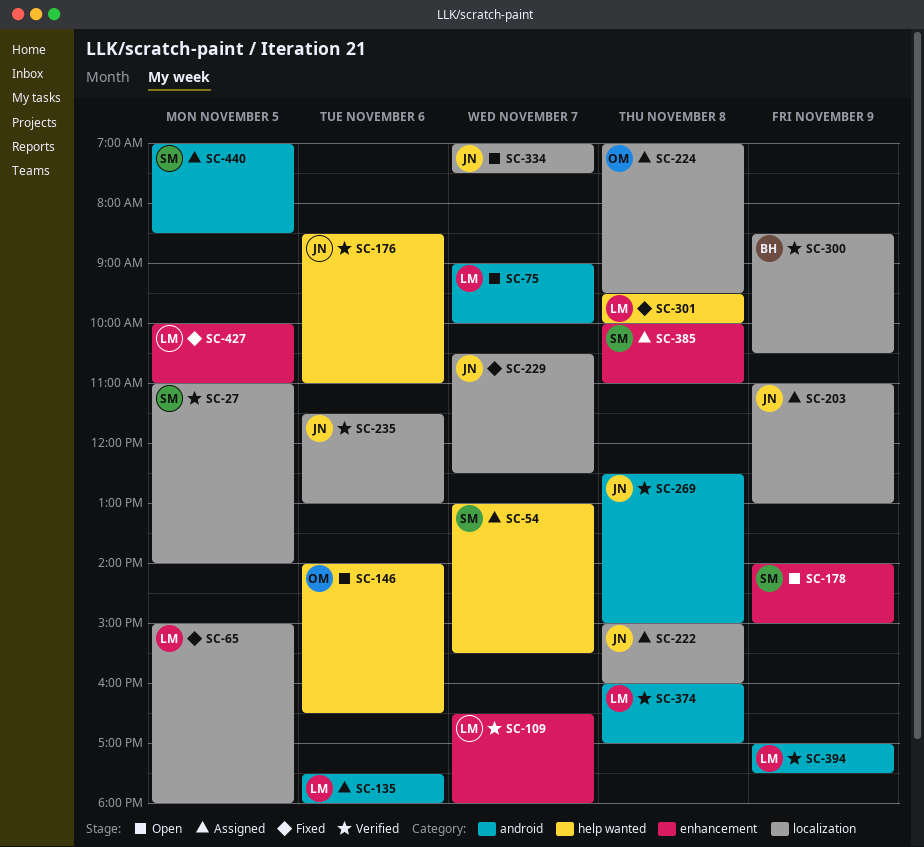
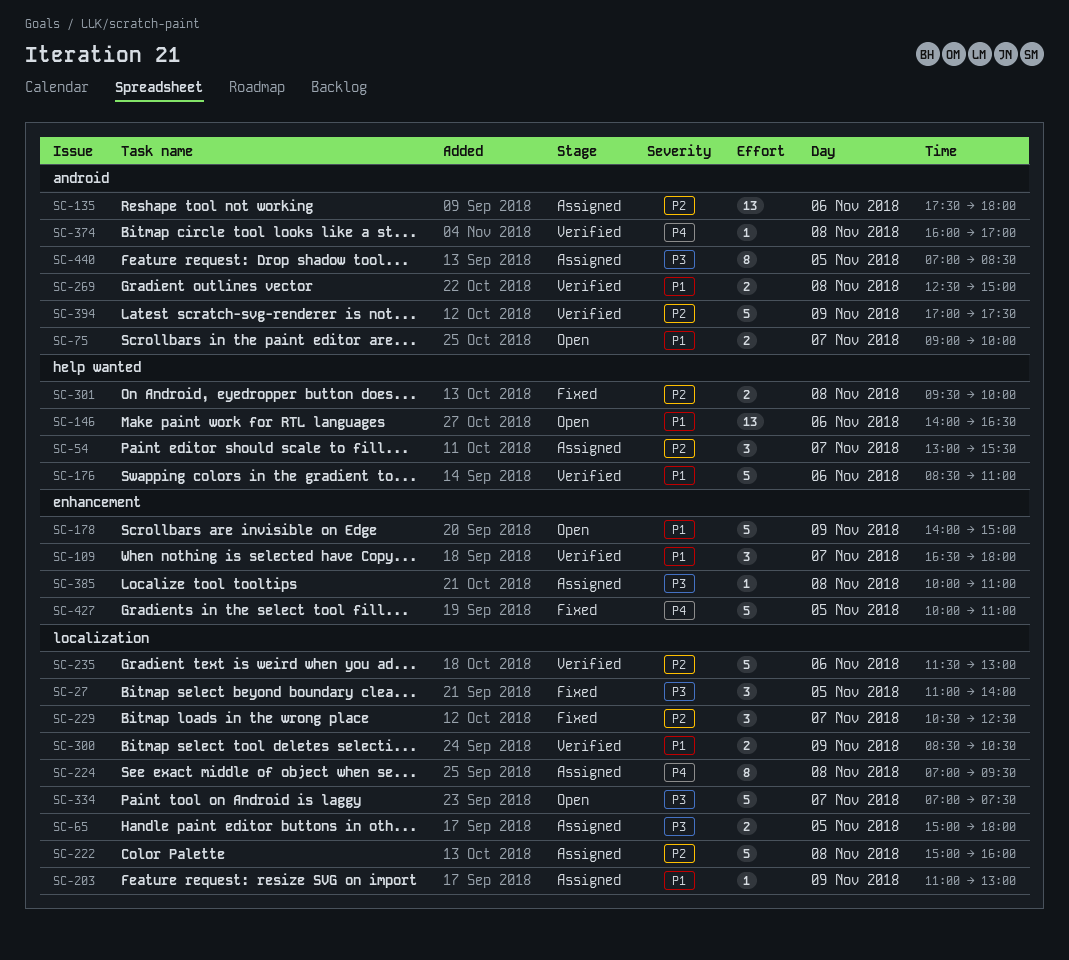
SC-27, status: Verified -> Fixed
SC-65, status: Fixed -> Assigned

